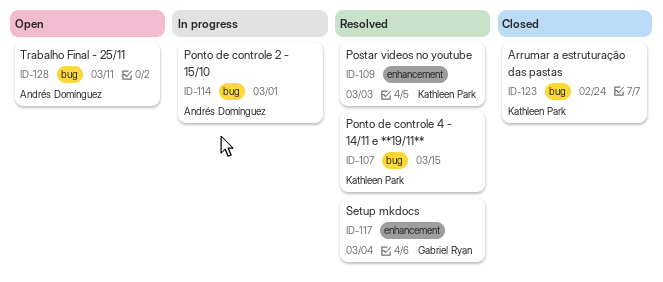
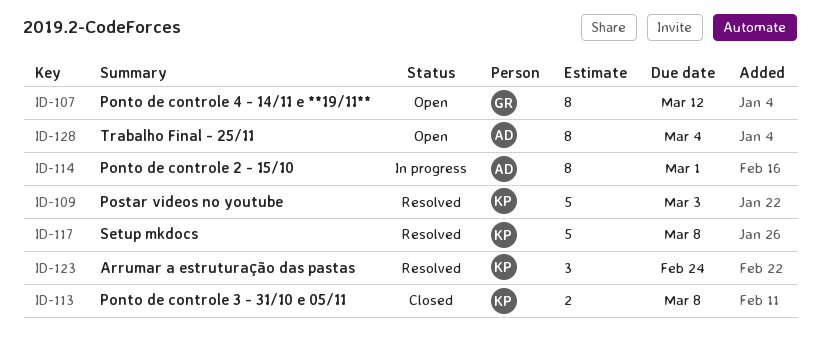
ID-107, status: Resolved -> Open
ID-107, owner: Kathleen Park -> Gabriel Ryan
ID-107, due: Mar 15 -> Mar 12
ID-113: none -> present
ID-117, owner: Gabriel Ryan -> Kathleen Park
ID-117, due: Mar 4 -> Mar 8
ID-123, status: Closed -> Resolved
ID-128, due: Mar 11 -> Mar 4

